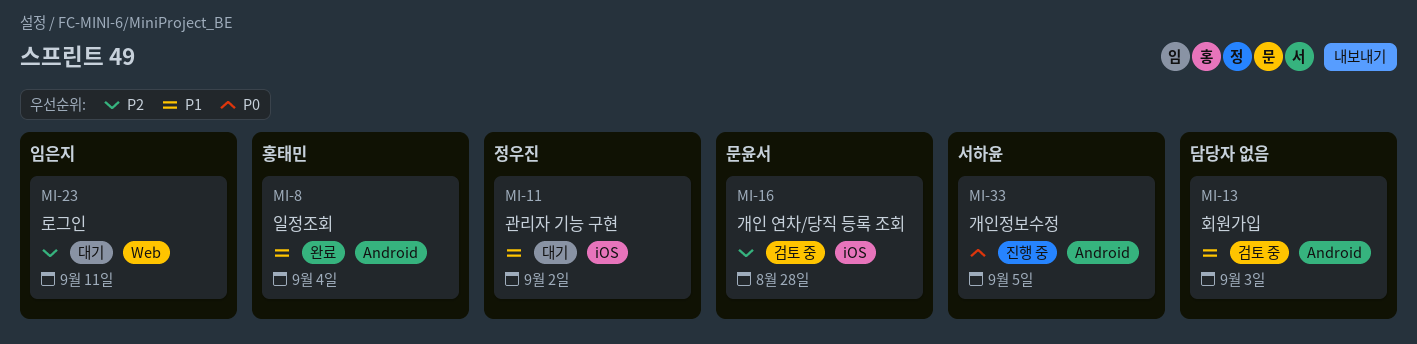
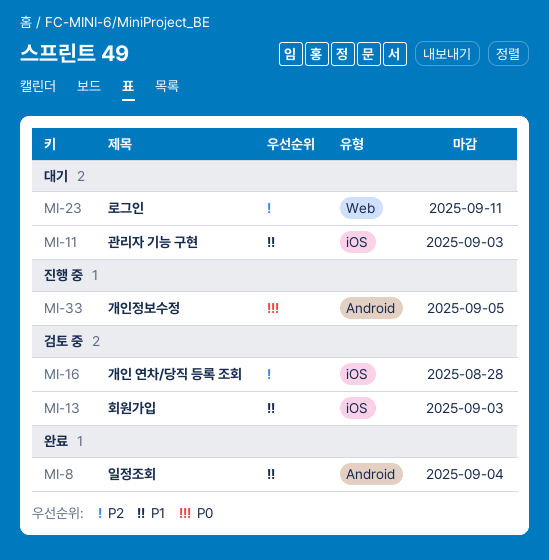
MI-11, due: Sep 2 -> Sep 3
MI-13, label: Android -> iOS

